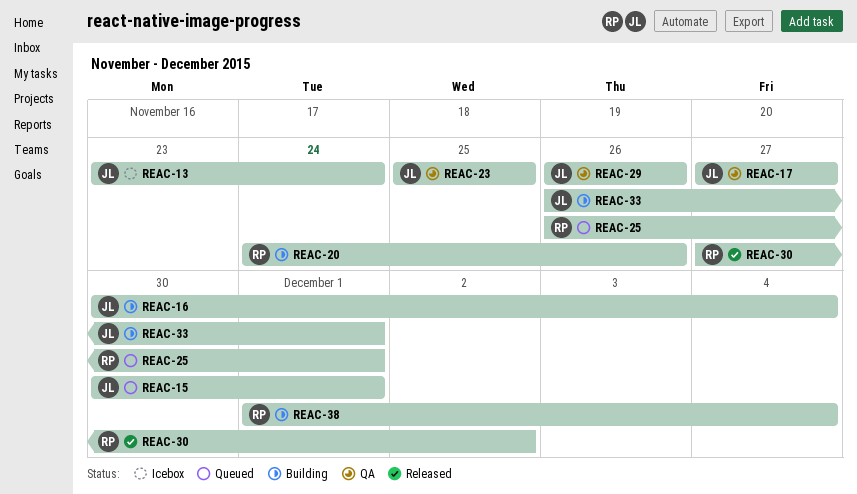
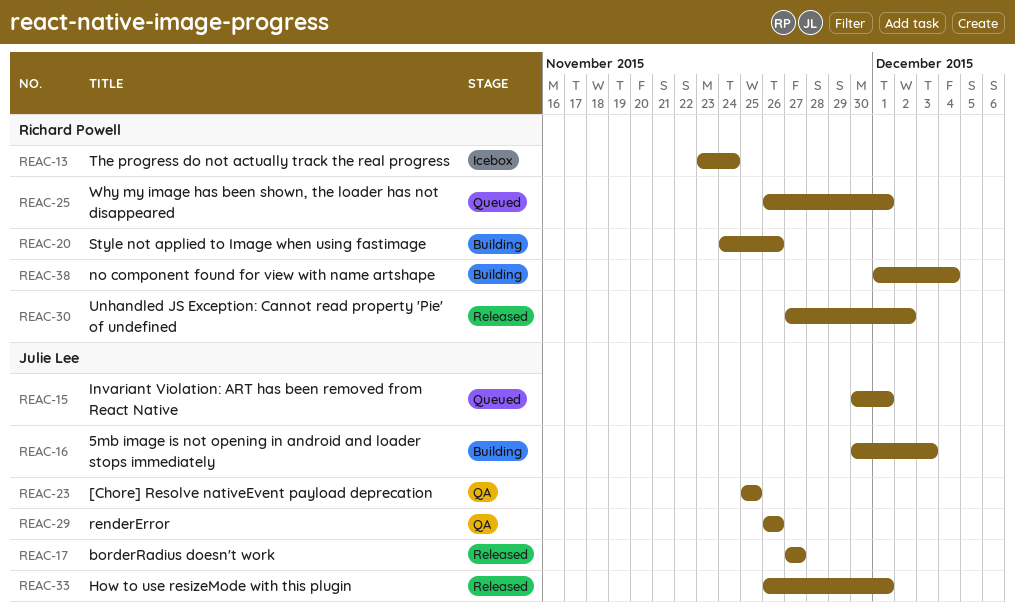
REAC-13, owner: Julie Lee -> Richard Powell
REAC-16, due: Dec 4 -> Dec 3
REAC-17, status: QA -> Released
REAC-33, status: Building -> Released

